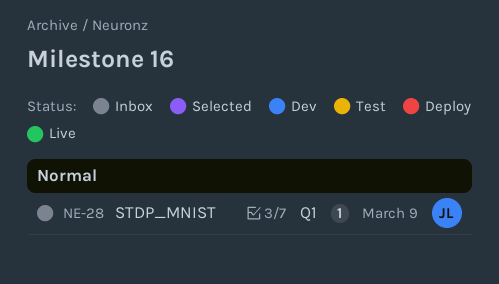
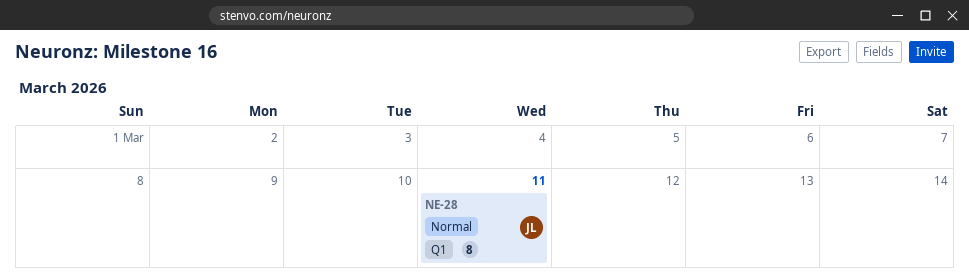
NE-28, estimate: 1 -> 8
NE-28, due: Mar 9 -> Mar 11

